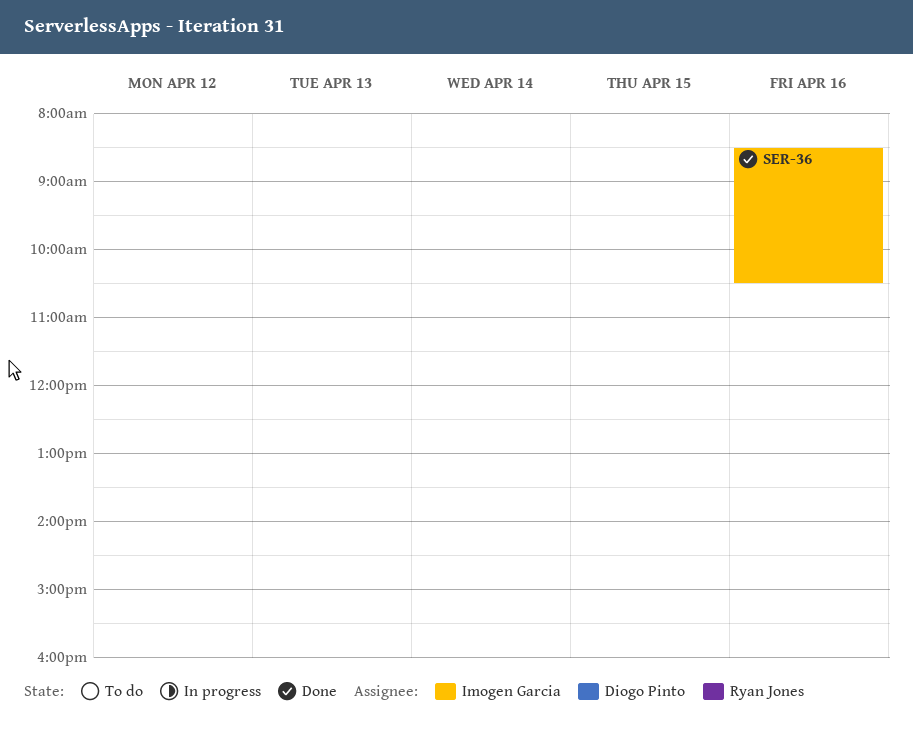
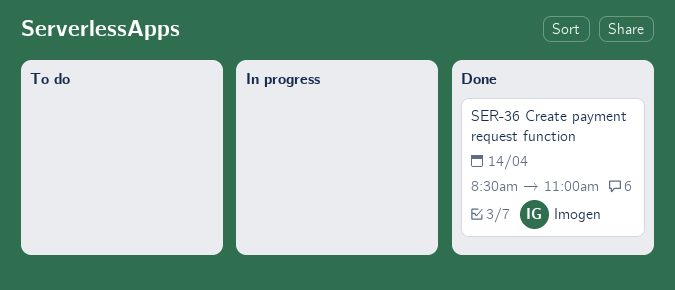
SER-36, day: Apr 16 -> Apr 14
SER-36, ends: 10:30 -> 11:00

